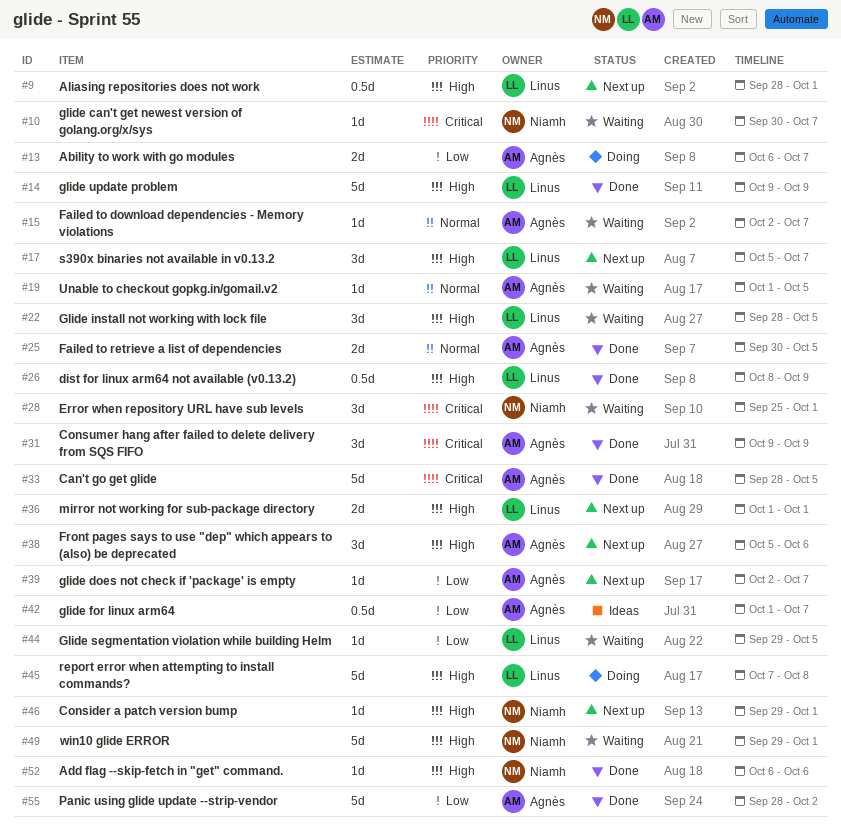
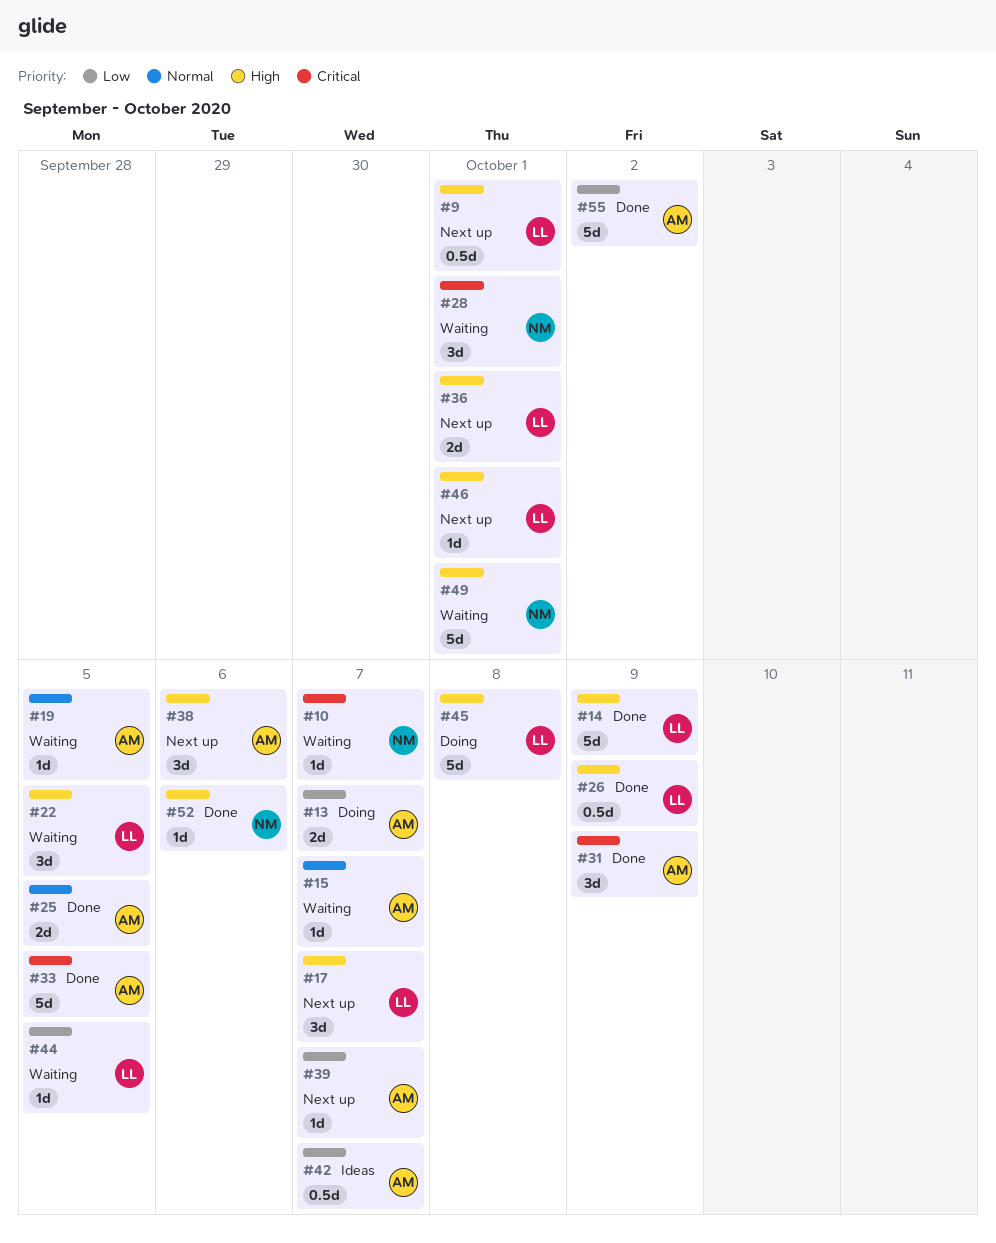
#46, owner: Niamh -> Linus

